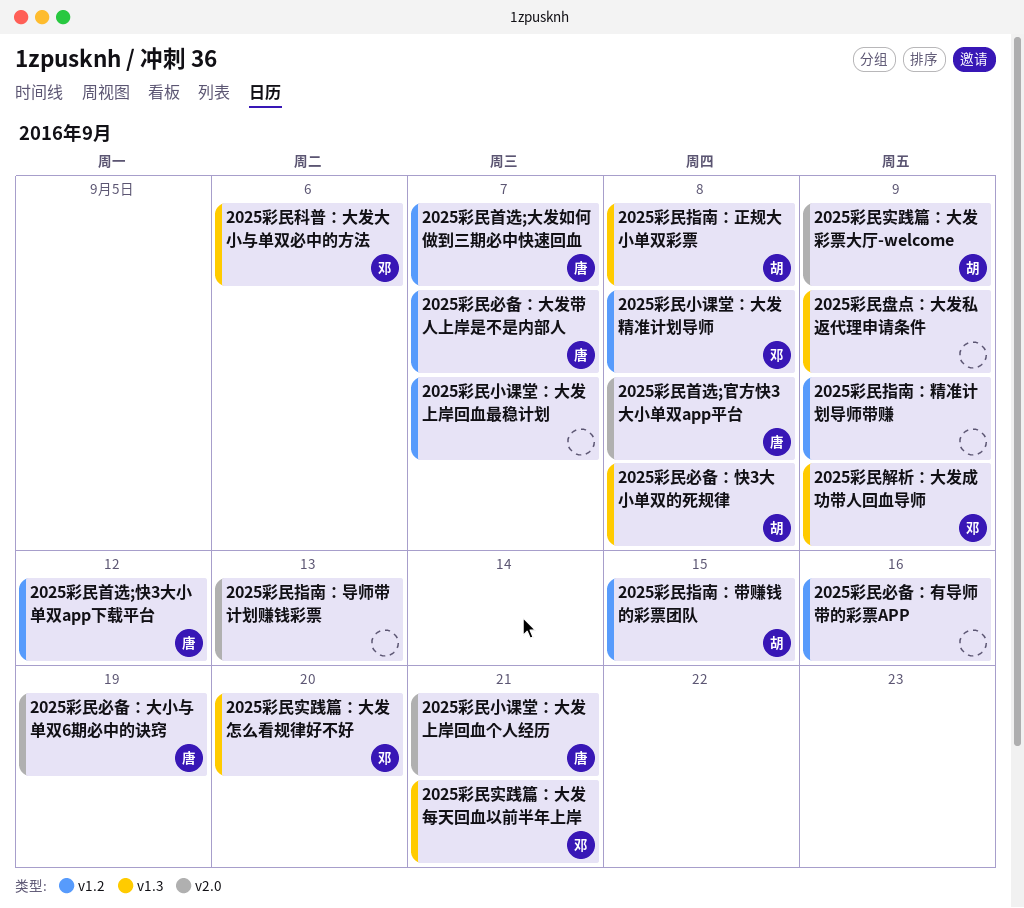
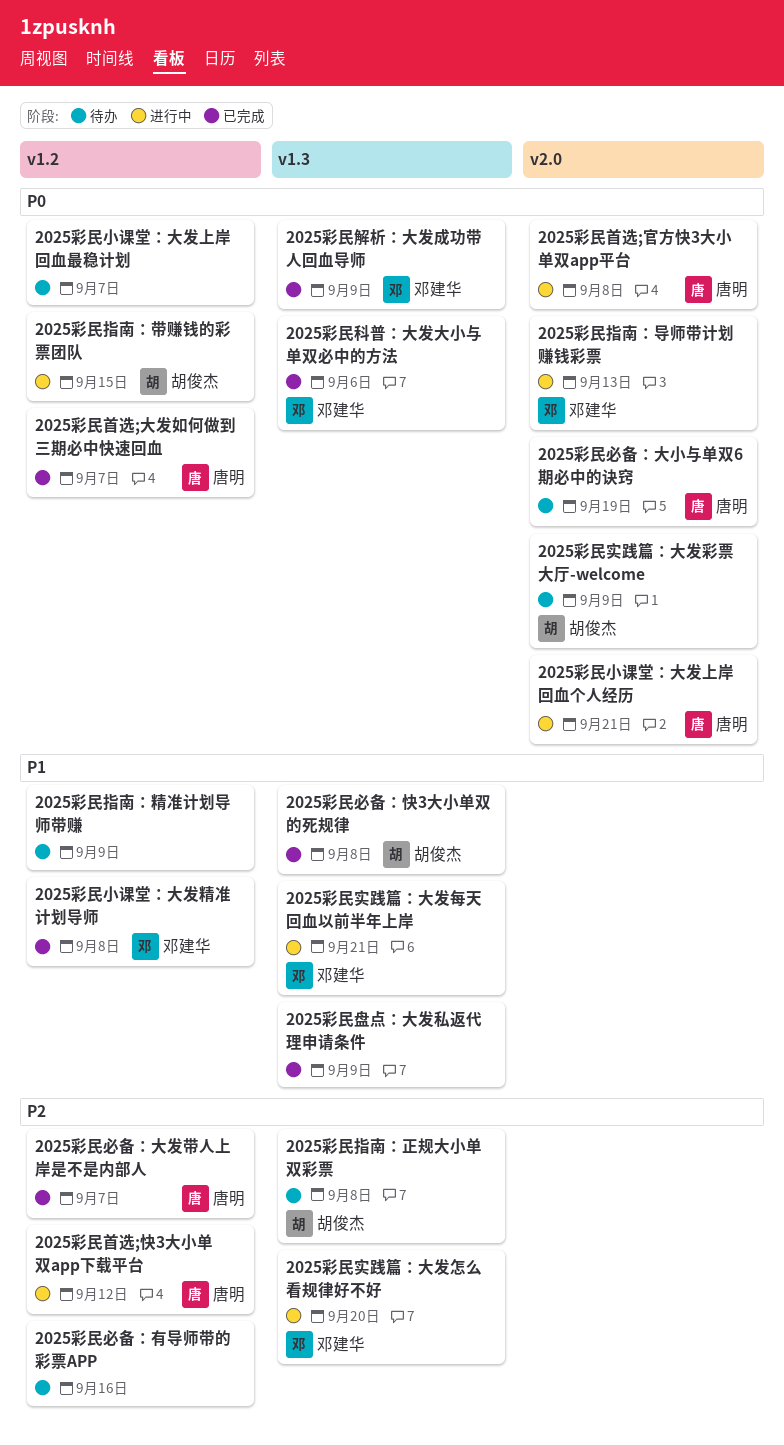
2025彩民指南：导师带计划赚钱彩票, owner: none -> 邓建华

